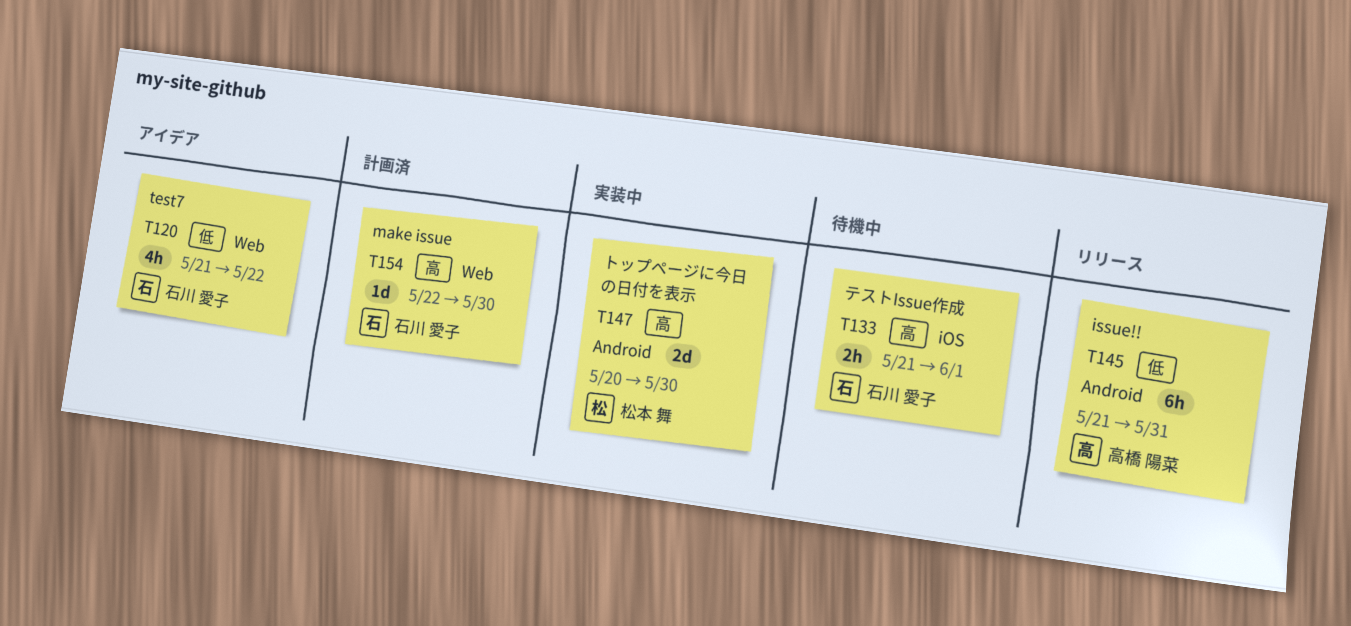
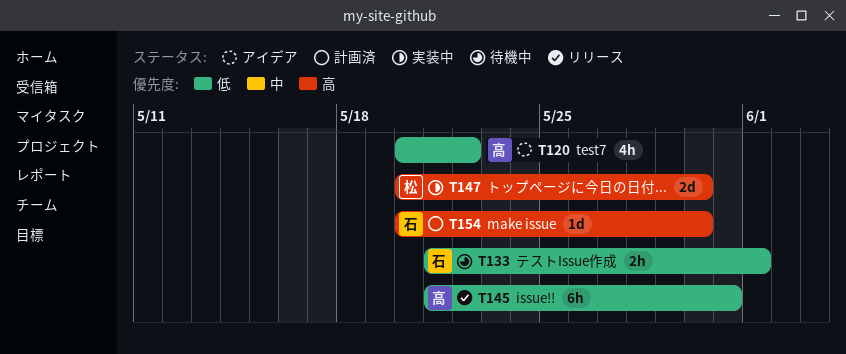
T120, owner: 石川 愛子 -> 高橋 陽菜
T120, start: May 21 -> May 20
T133, priority: 高 -> 低
T154, start: May 22 -> May 20

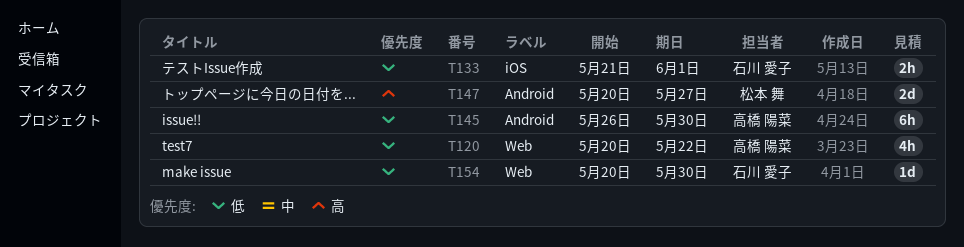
T145, start: May 21 -> May 26
T145, due: May 31 -> May 30
T147, due: May 30 -> May 27
T154, priority: 高 -> 低

